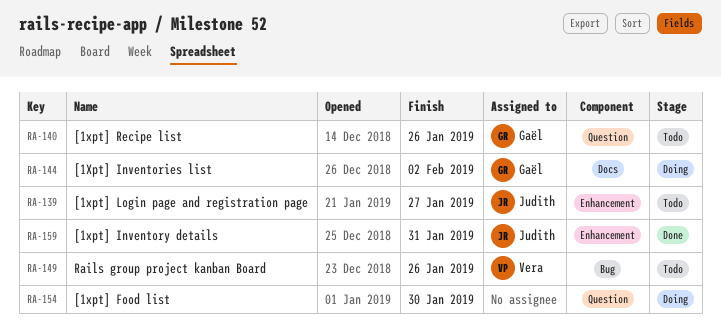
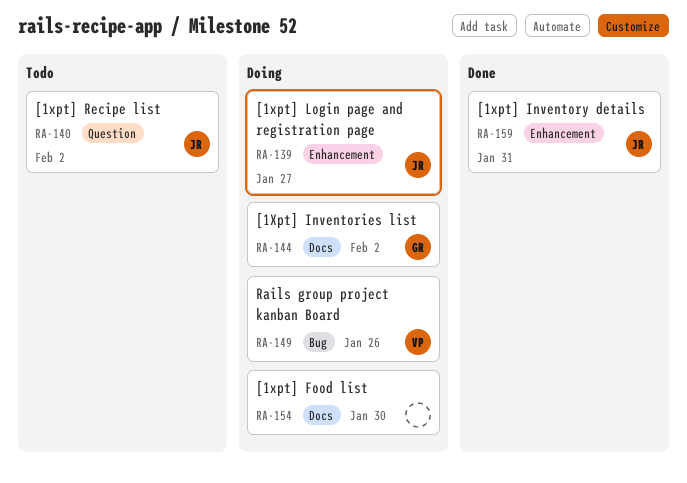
RA-139, status: Todo -> Doing
RA-140, owner: Gaël -> Judith
RA-140, due: Jan 26 -> Feb 2
RA-149, status: Todo -> Doing
RA-154, label: Question -> Docs

